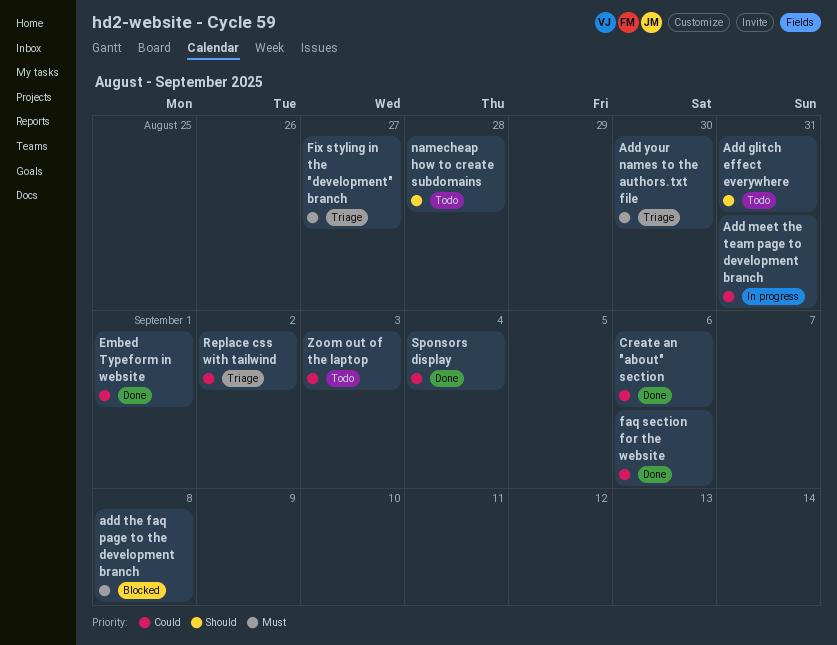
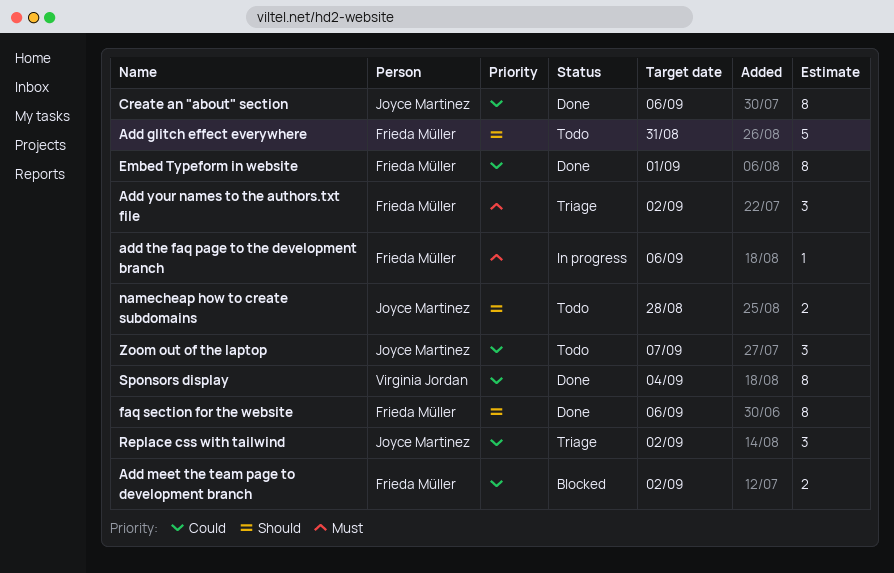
Add meet the team page to development branch, status: In progress -> Blocked
Add meet the team page to development branch, due: Aug 31 -> Sep 2
add the faq page to the development branch, status: Blocked -> In progress
add the faq page to the development branch, due: Sep 8 -> Sep 6
Add your names to the authors.txt file, due: Aug 30 -> Sep 2
faq section for the website, priority: Could -> Should
Fix styling in the "development" branch: present -> none
Zoom out of the laptop, due: Sep 3 -> Sep 7

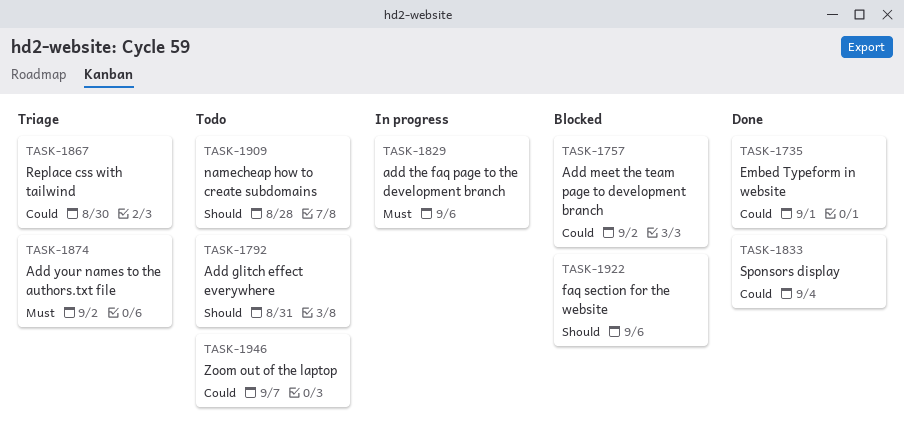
Create an "about" section: present -> none
faq section for the website, status: Done -> Blocked
Replace css with tailwind, due: Sep 2 -> Aug 30

